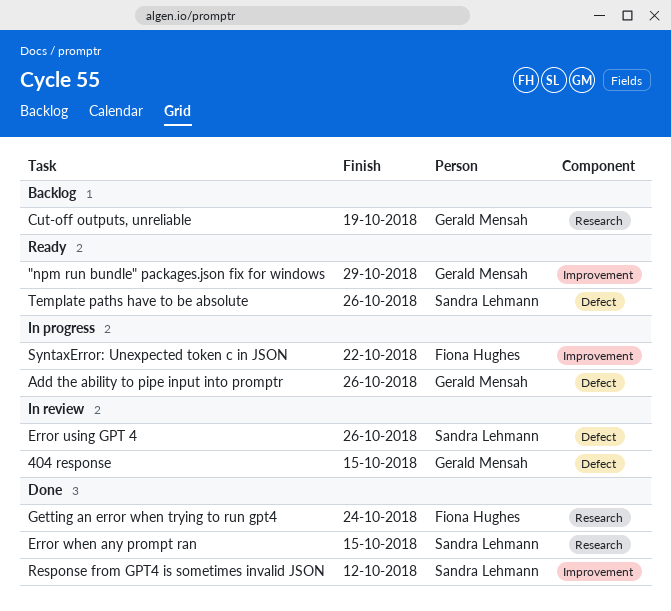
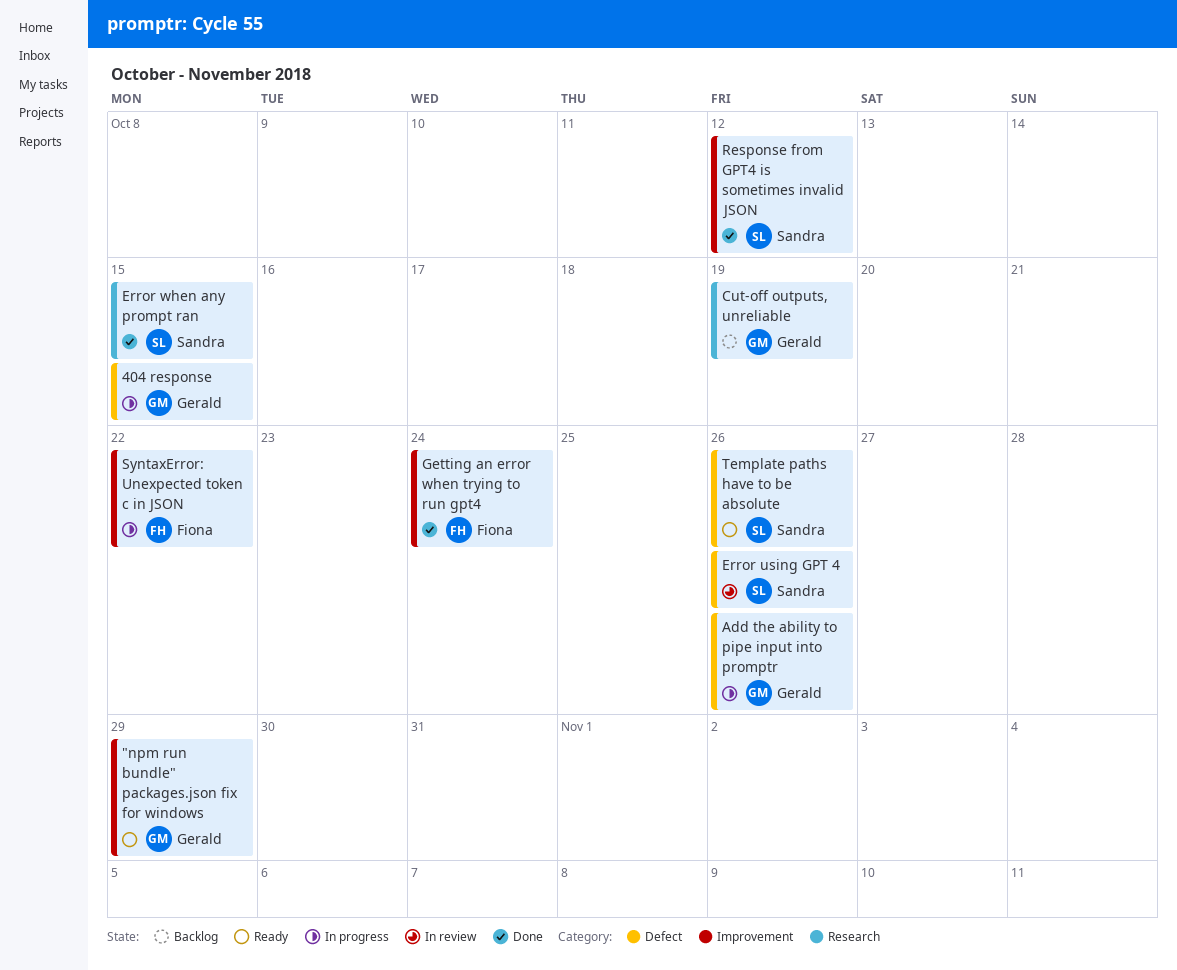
404 response, status: In review -> In progress
Getting an error when trying to run gpt4, label: Research -> Improvement

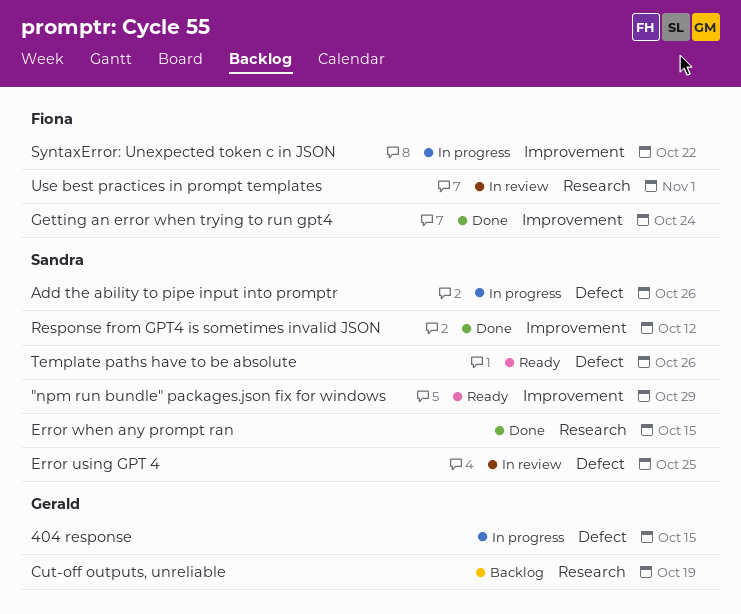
"npm run bundle" packages.json fix for windows, owner: Gerald -> Sandra
Add the ability to pipe input into promptr, owner: Gerald -> Sandra
Error using GPT 4, due: Oct 26 -> Oct 25
Use best practices in prompt templates: none -> present

